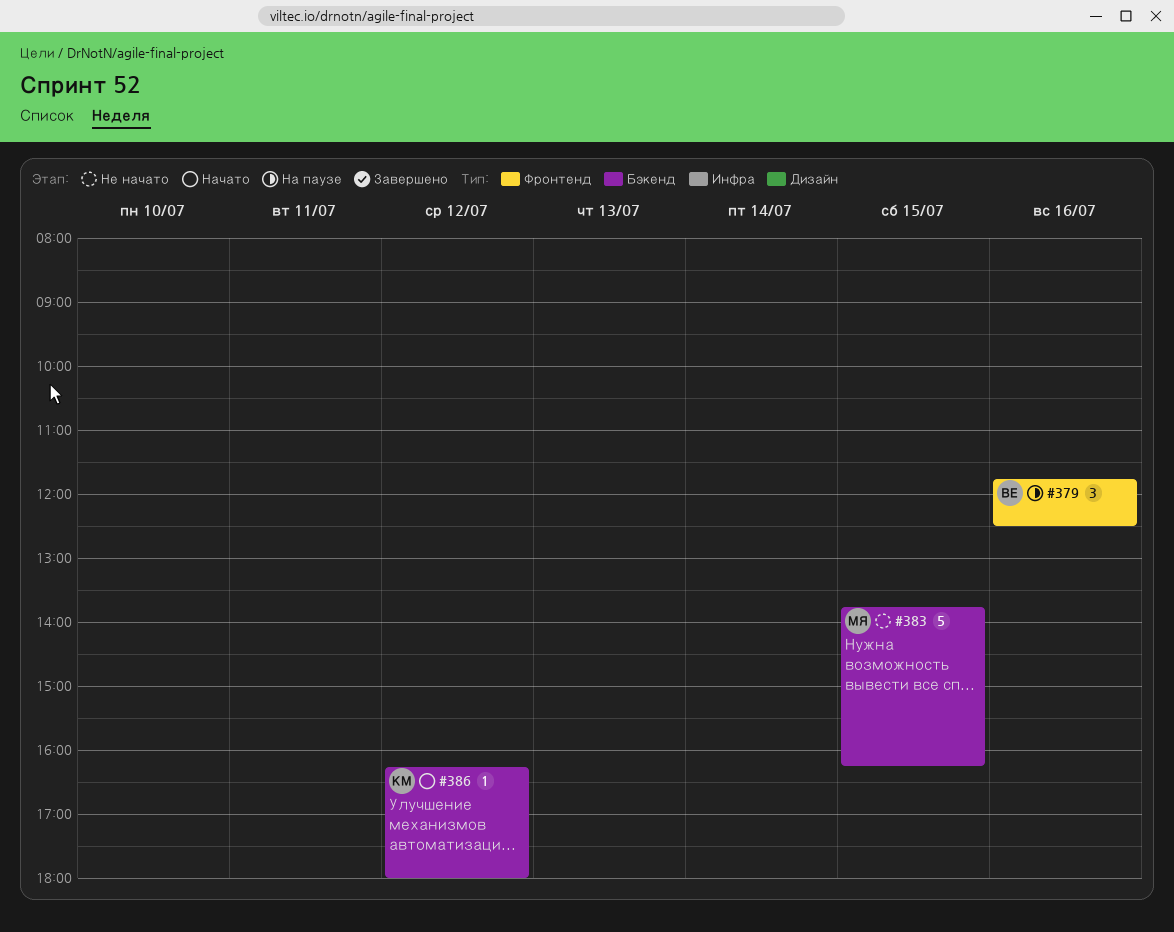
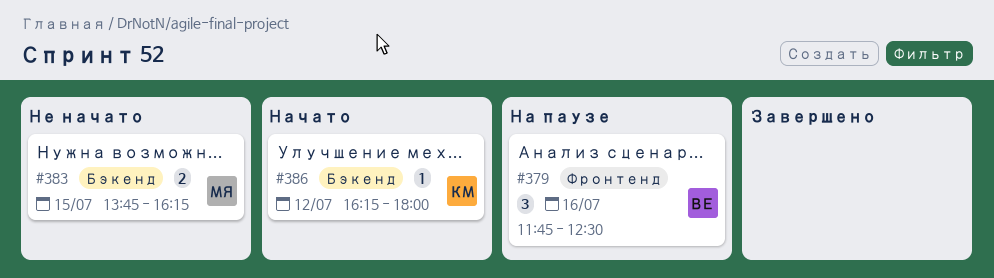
#383, estimate: 5 -> 2

